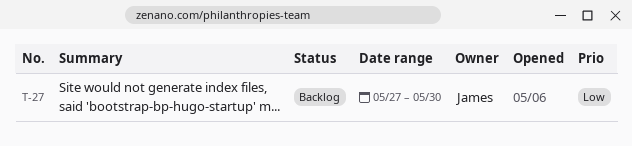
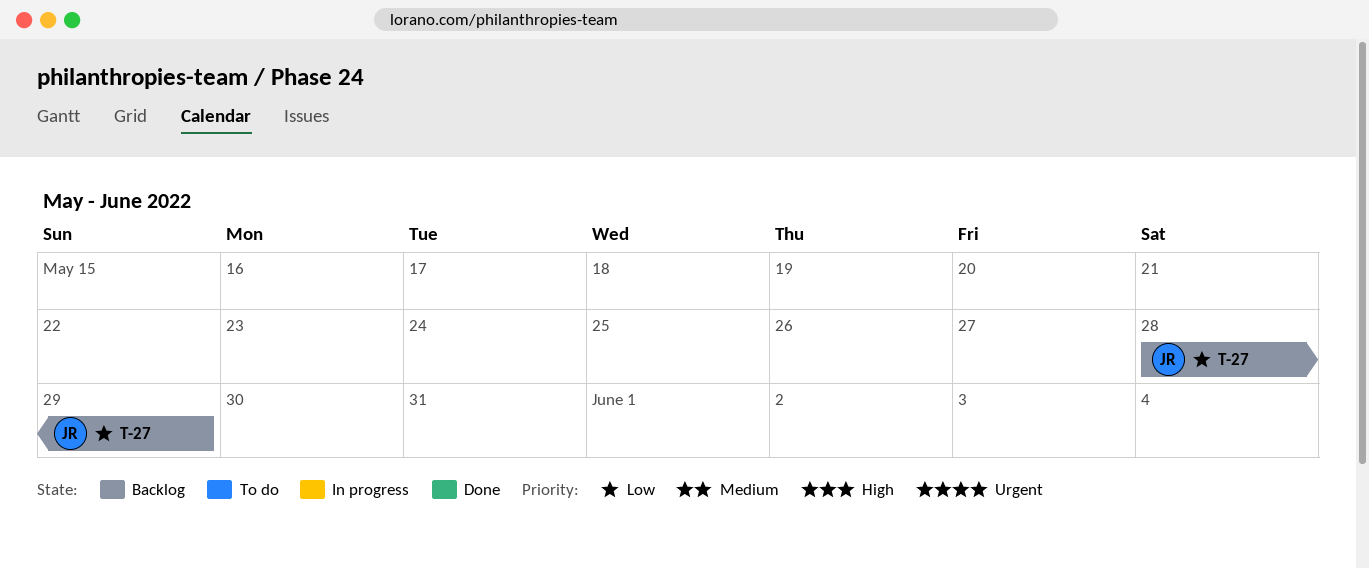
T-27, start: May 27 -> May 28
T-27, due: May 30 -> May 29

